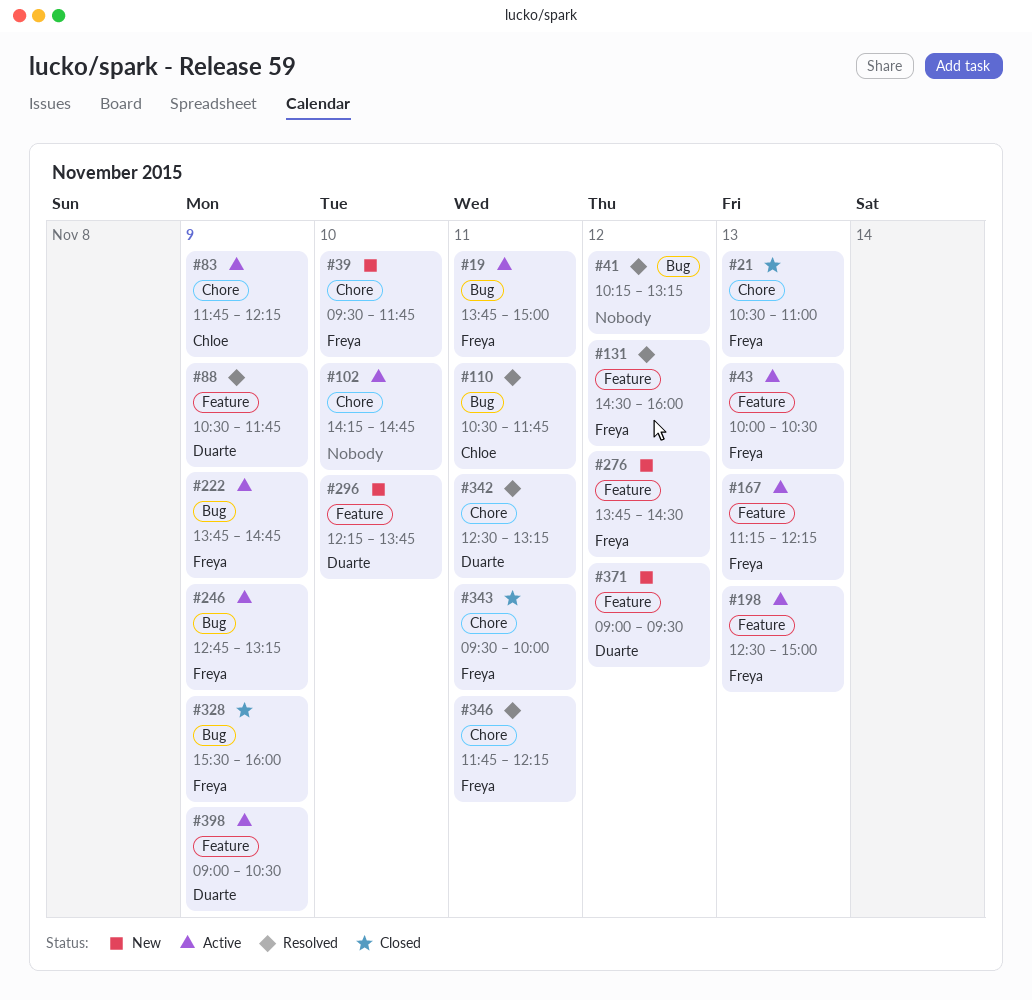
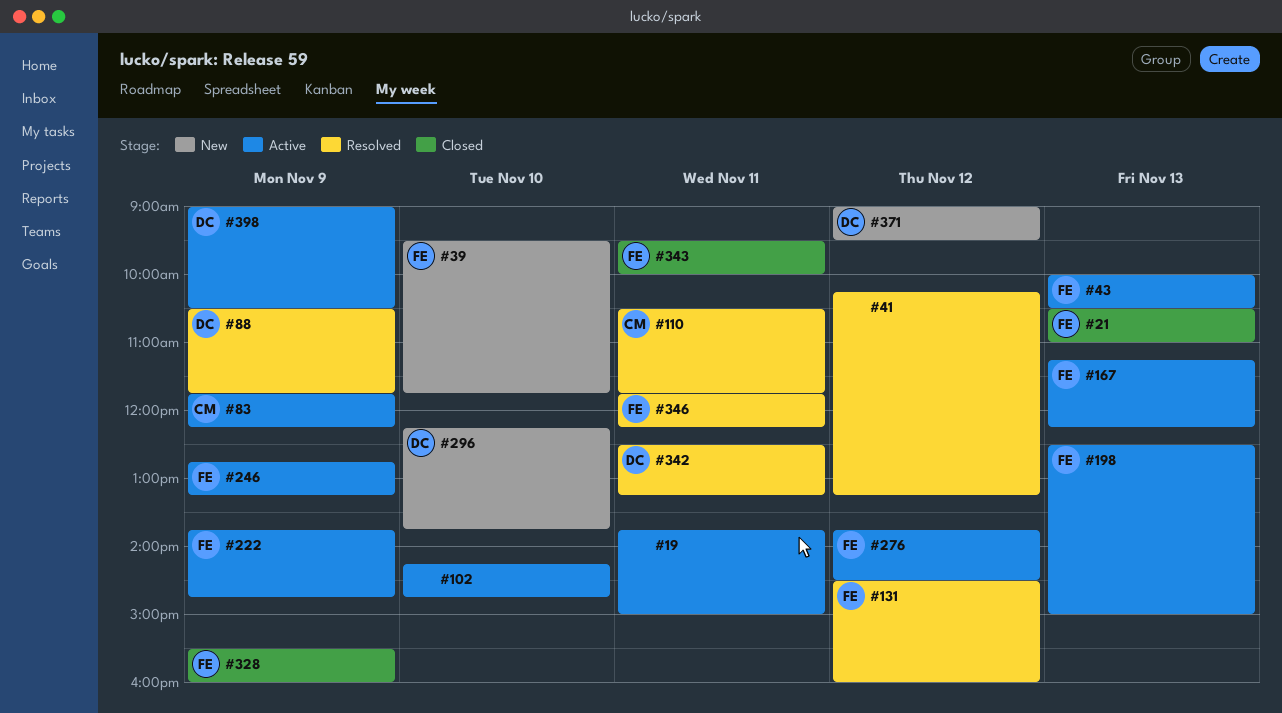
#19, owner: Freya -> none
#276, status: New -> Active

